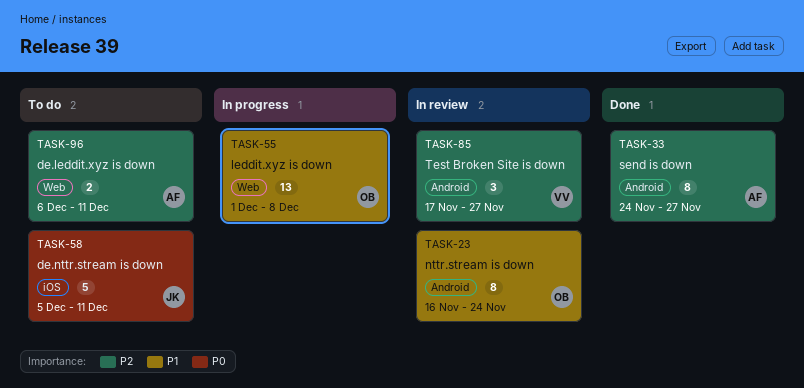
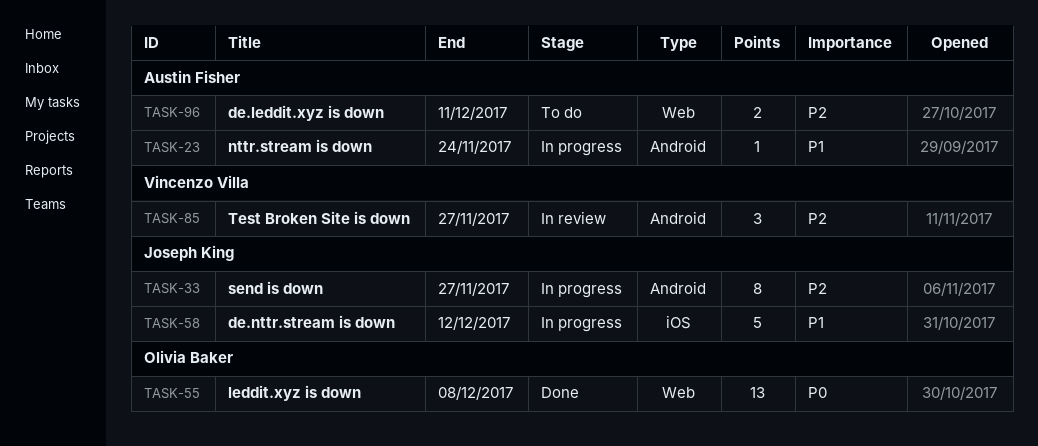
TASK-23, status: In review -> In progress
TASK-23, owner: Olivia Baker -> Austin Fisher
TASK-23, estimate: 8 -> 1
TASK-33, status: Done -> In progress
TASK-33, owner: Austin Fisher -> Joseph King
TASK-55, status: In progress -> Done
TASK-55, priority: P1 -> P0
TASK-58, status: To do -> In progress
TASK-58, priority: P0 -> P1
TASK-58, due: Dec 11 -> Dec 12

